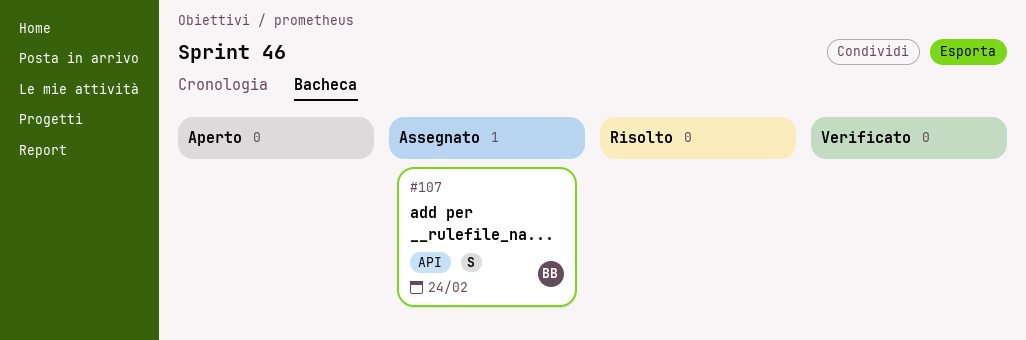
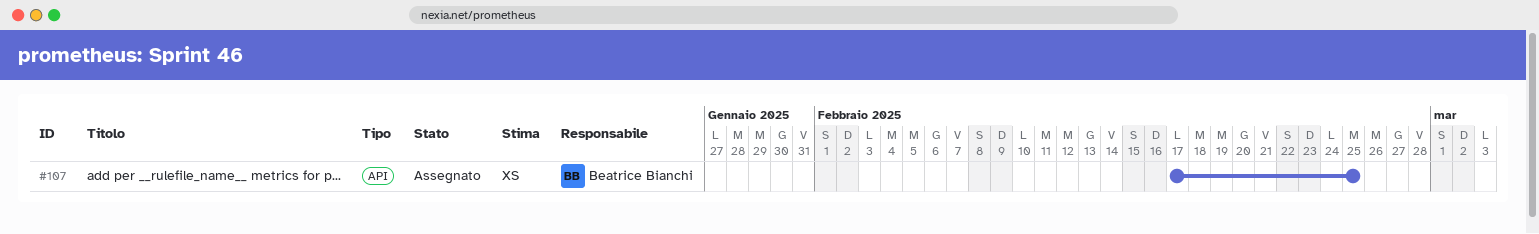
#107, estimate: S -> XS
#107, due: Feb 24 -> Feb 25

